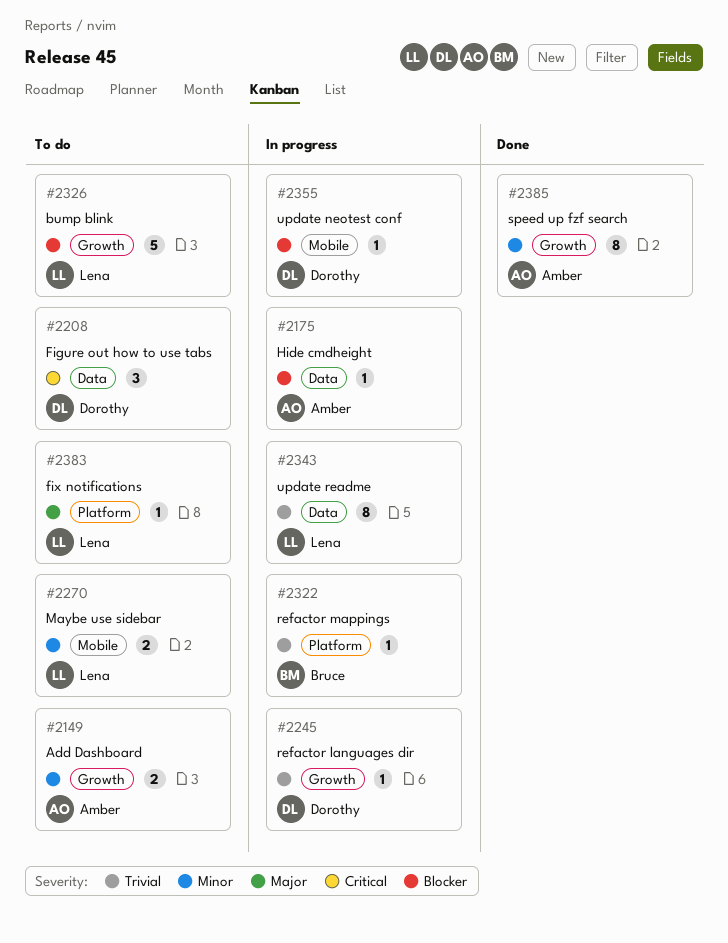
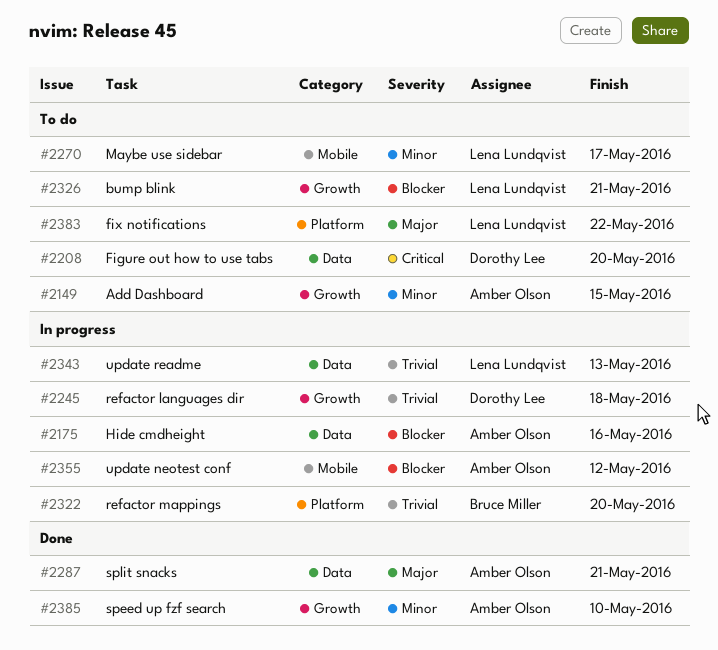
#2287: none -> present
#2355, owner: Dorothy Lee -> Amber Olson

